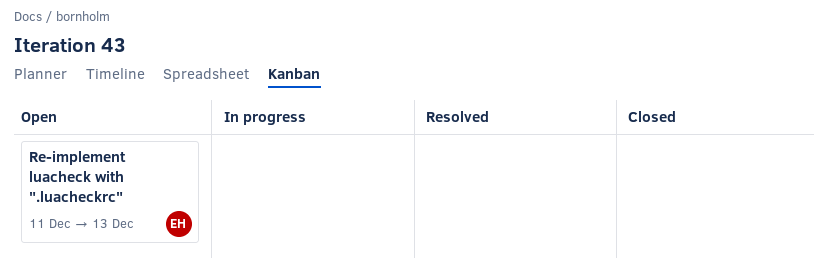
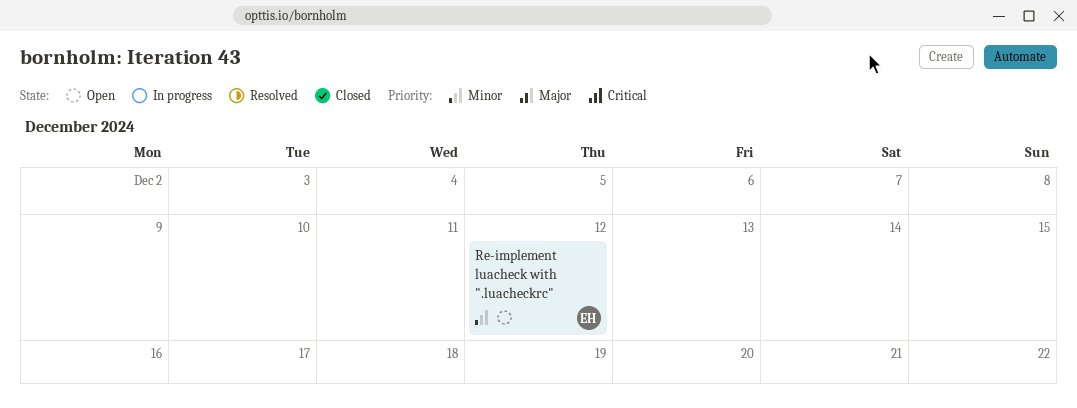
Re-implement luacheck with ".luacheckrc", due: Dec 13 -> Dec 12

